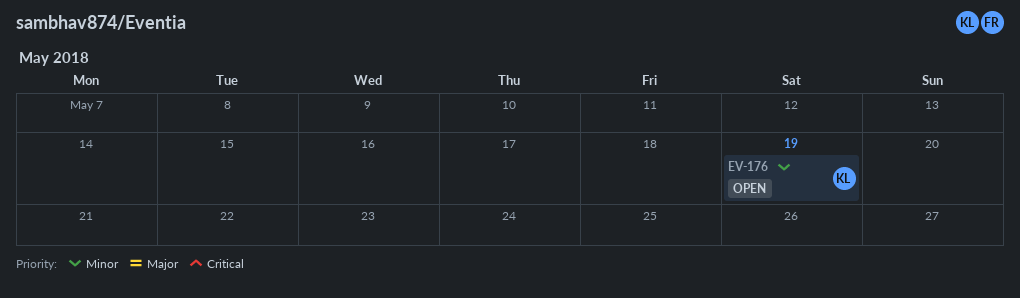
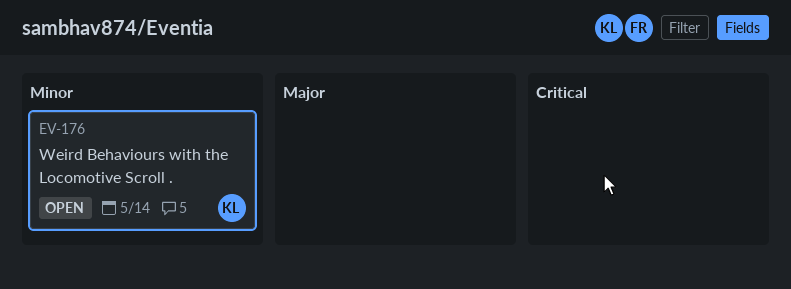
EV-176, due: May 19 -> May 14

